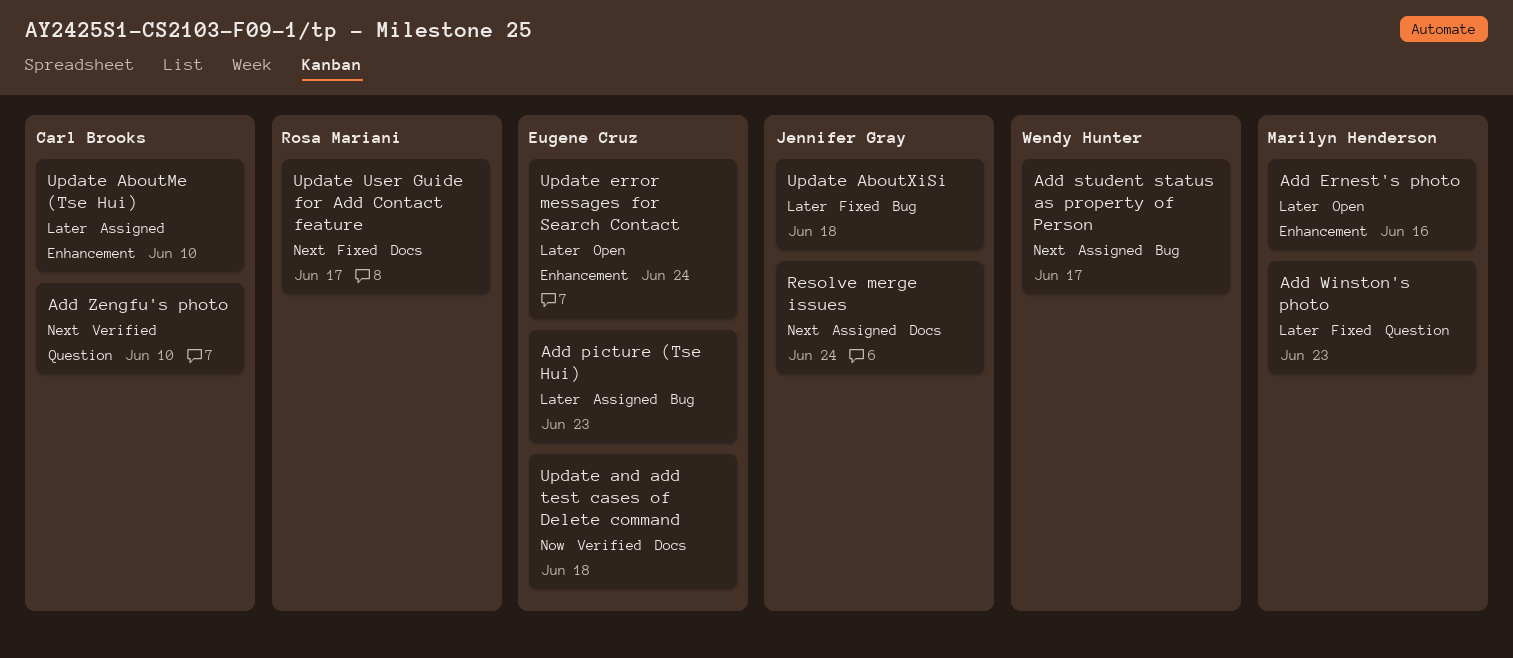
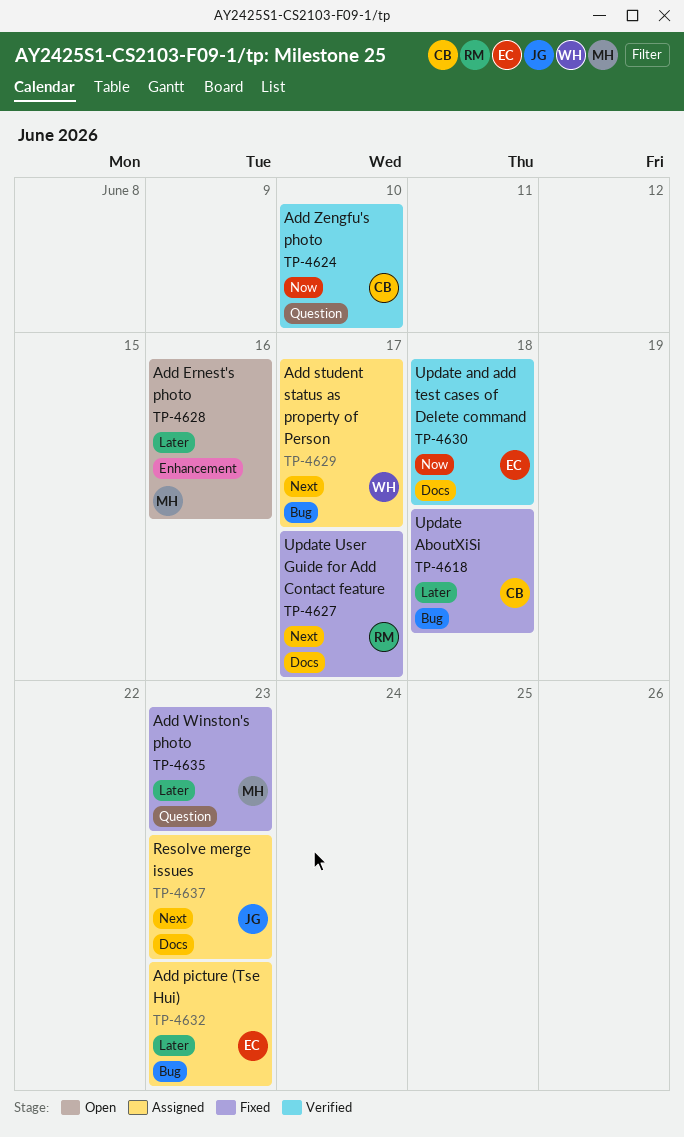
Add Zengfu's photo, priority: Next -> Now
Resolve merge issues, due: Jun 24 -> Jun 23
Update AboutMe (Tse Hui): present -> none
Update AboutXiSi, owner: Jennifer Gray -> Carl Brooks
Update error messages for Search Contact: present -> none

